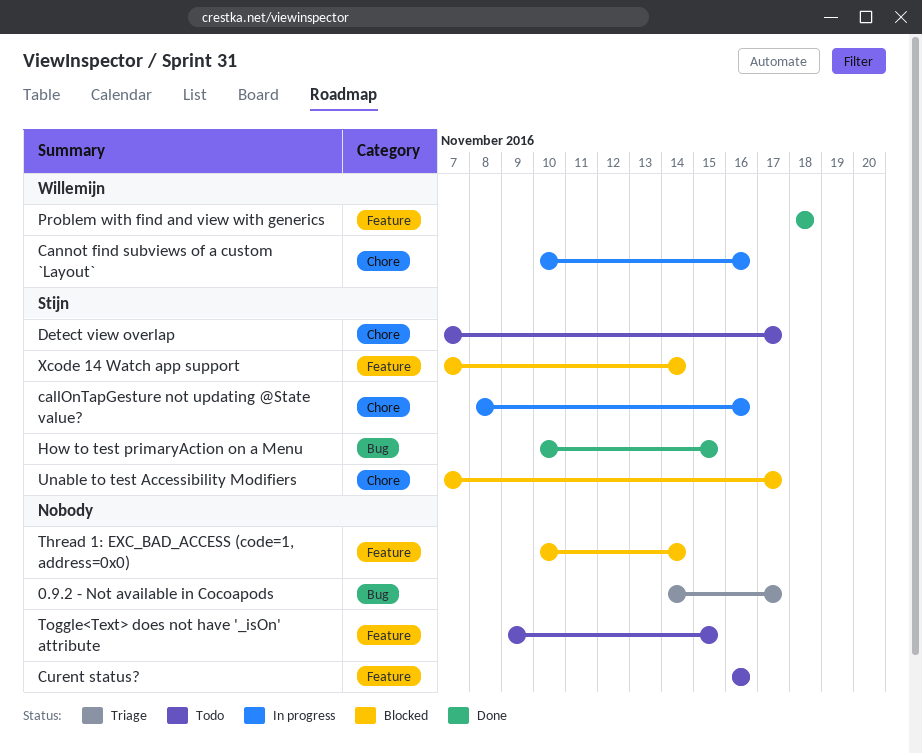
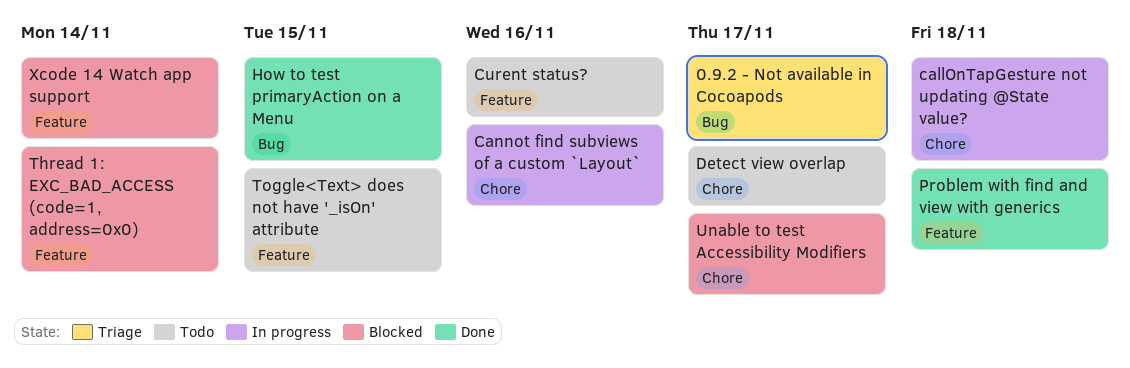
callOnTapGesture not updating @State value?, due: Nov 16 -> Nov 18

